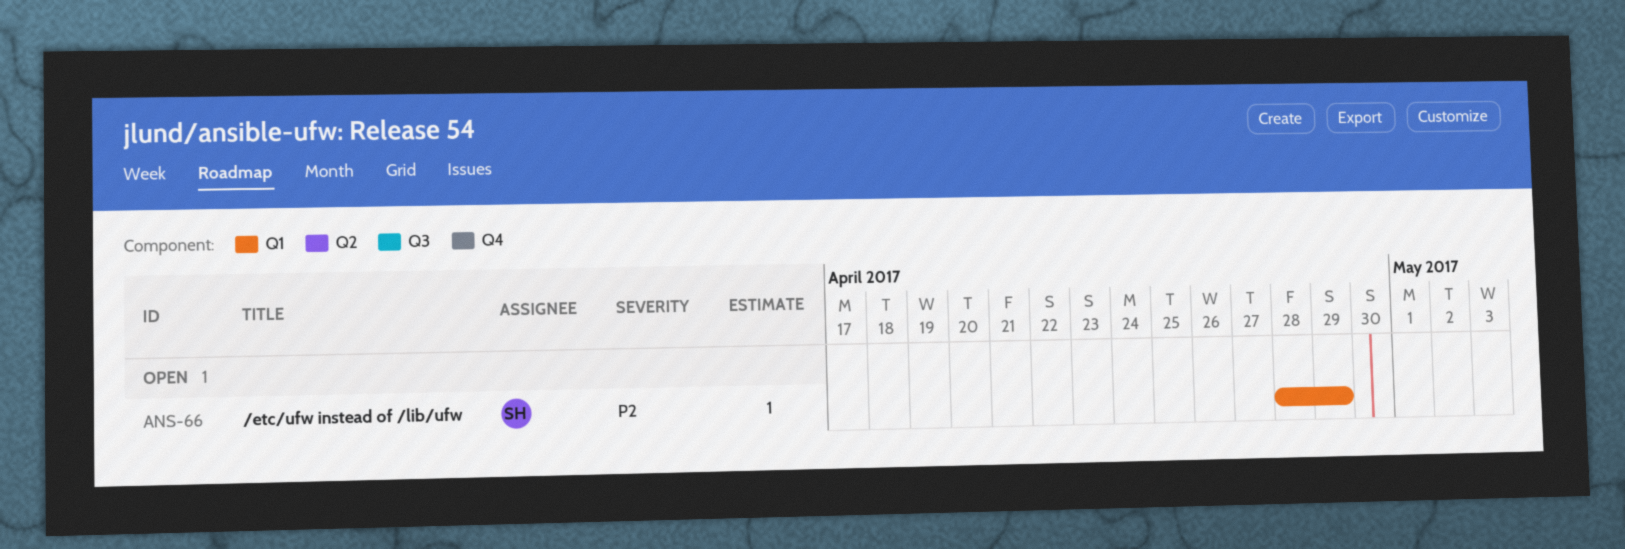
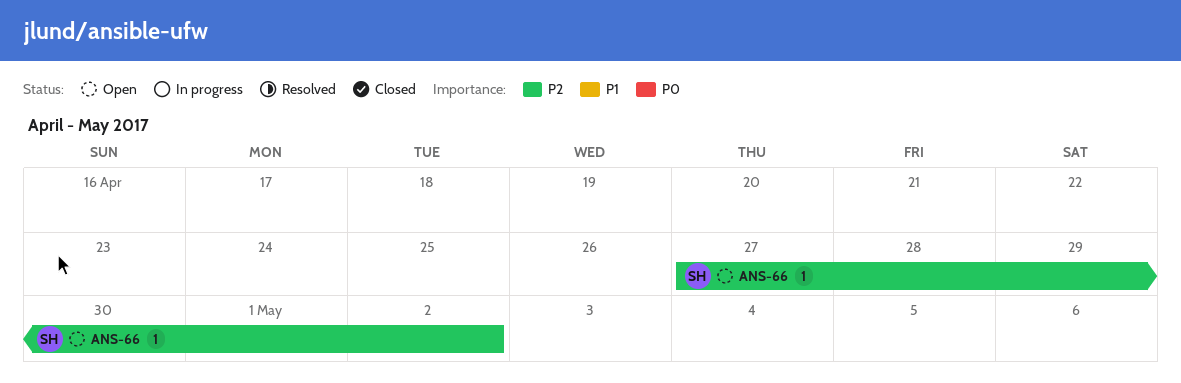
ANS-66, start: Apr 28 -> Apr 27
ANS-66, due: Apr 29 -> May 2

